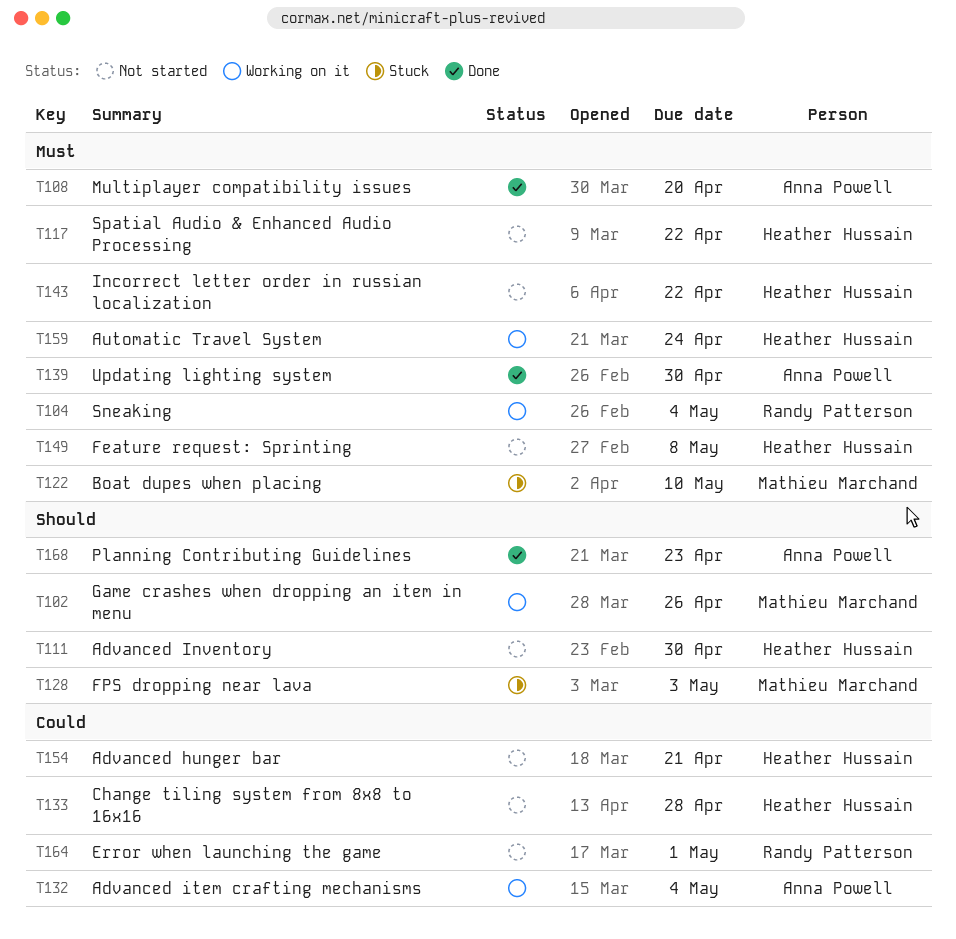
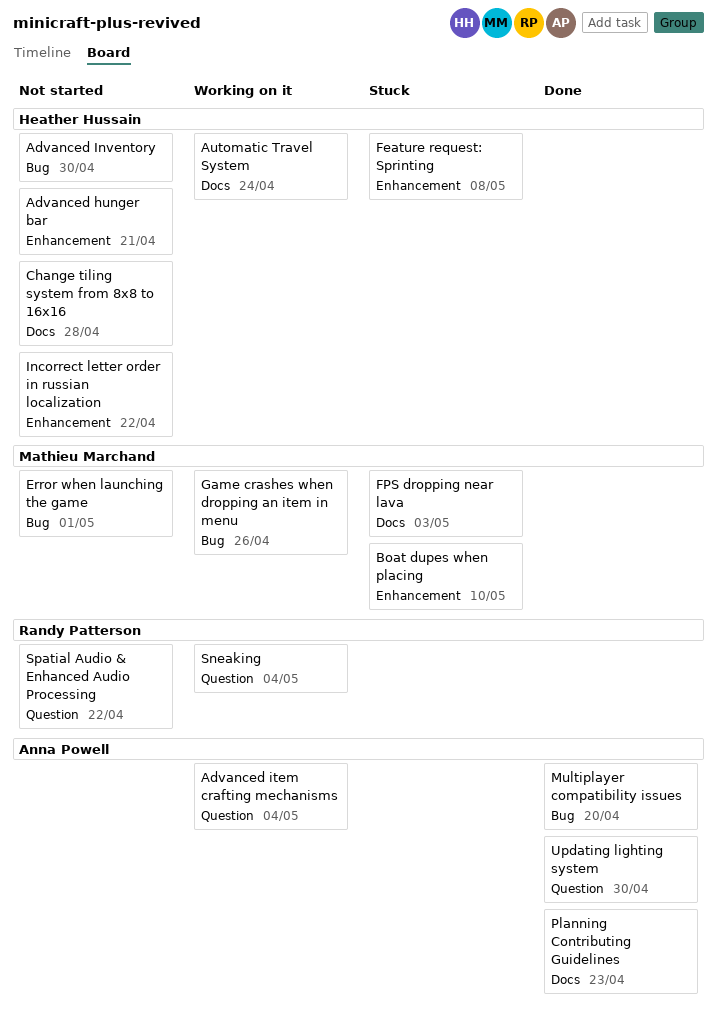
Error when launching the game, owner: Randy Patterson -> Mathieu Marchand
Feature request: Sprinting, status: Not started -> Stuck
Spatial Audio & Enhanced Audio Processing, owner: Heather Hussain -> Randy Patterson

